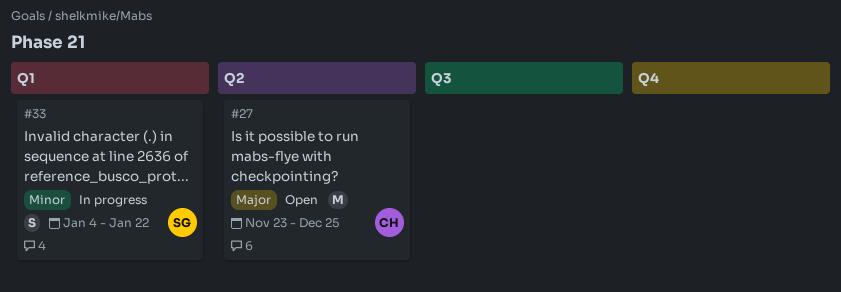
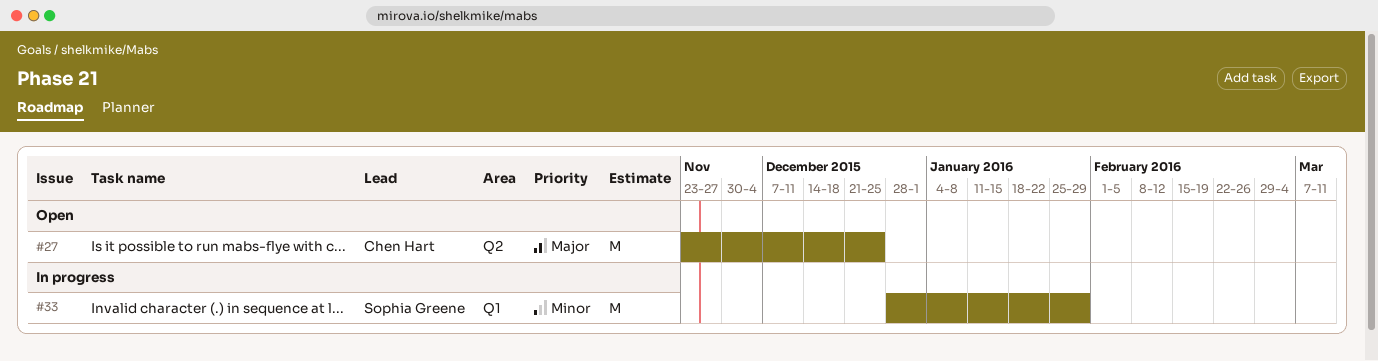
#33, estimate: S -> M
#33, start: Jan 4 -> Dec 28
#33, due: Jan 22 -> Jan 29

